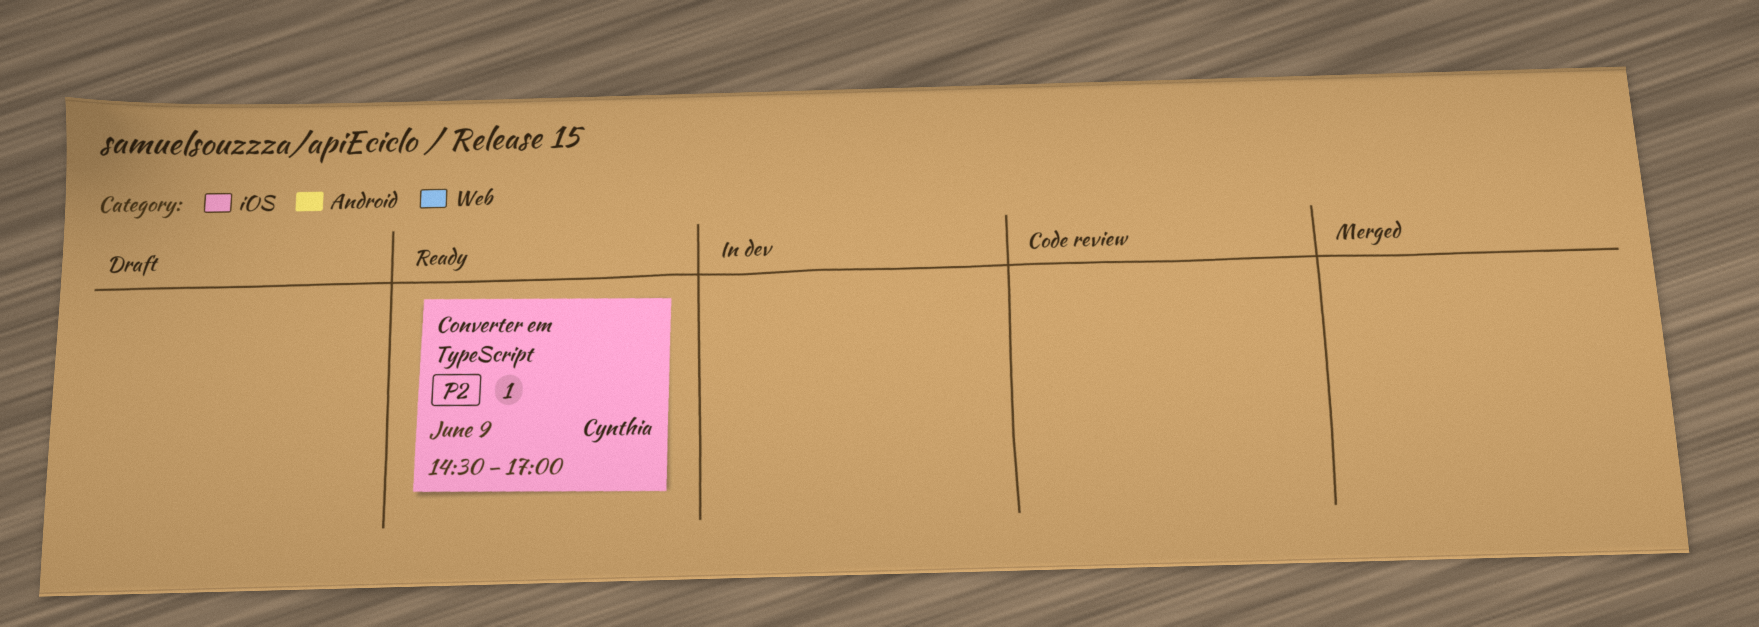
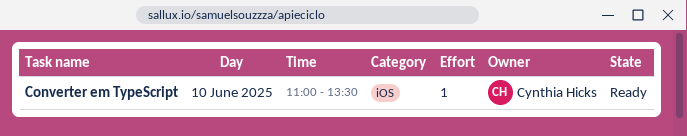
Converter em TypeScript, day: Jun 9 -> Jun 10
Converter em TypeScript, begins: 14:30 -> 11:00
Converter em TypeScript, ends: 17:00 -> 13:30

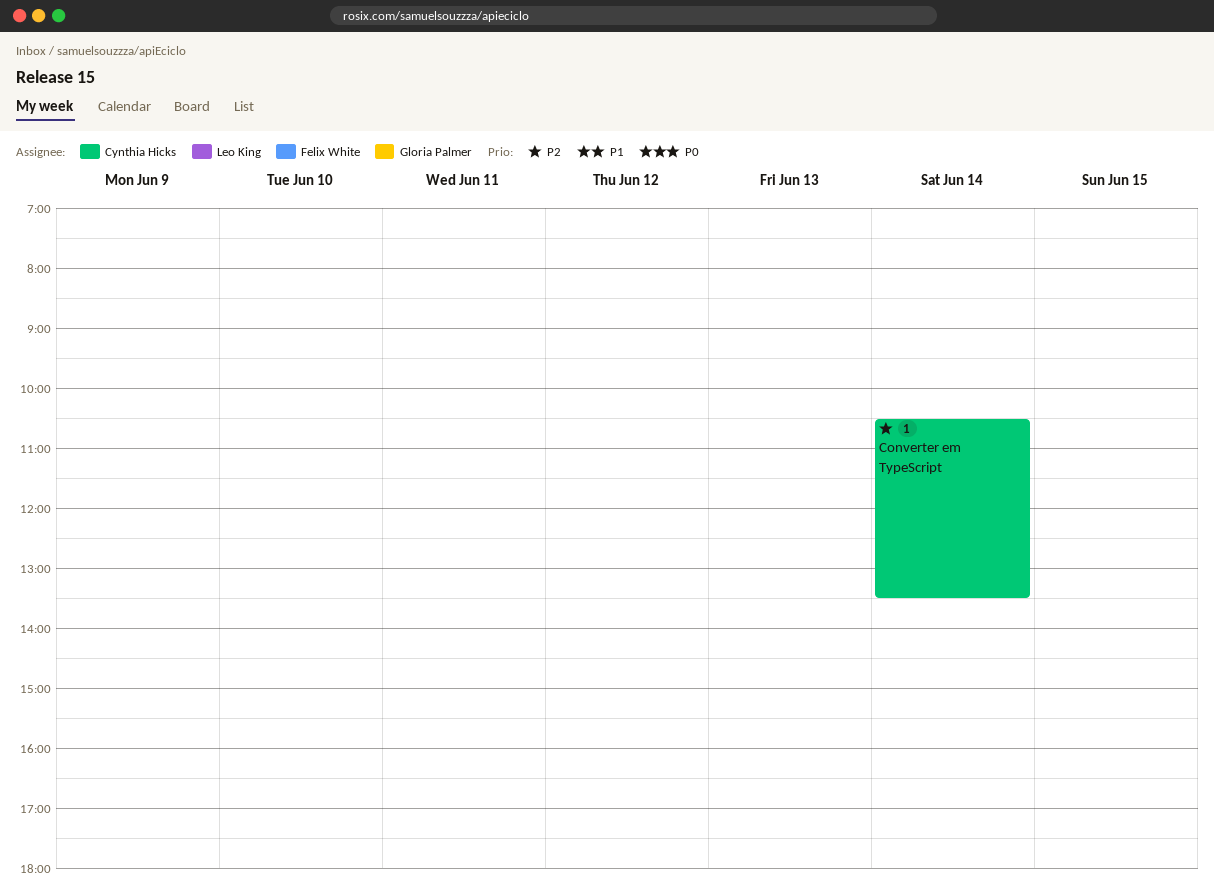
Converter em TypeScript, day: Jun 10 -> Jun 14
Converter em TypeScript, begins: 11:00 -> 10:30

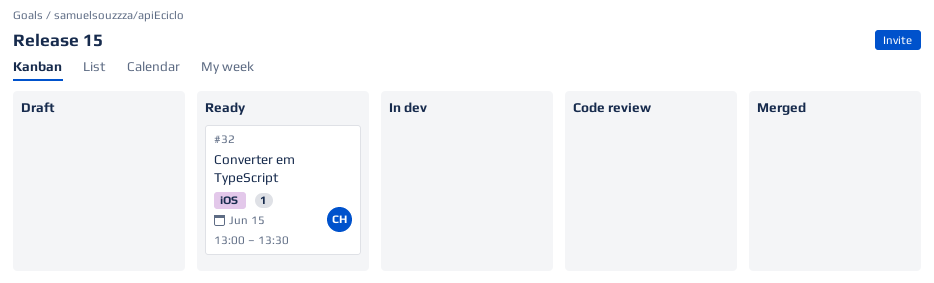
Converter em TypeScript, day: Jun 14 -> Jun 15
Converter em TypeScript, begins: 10:30 -> 13:00

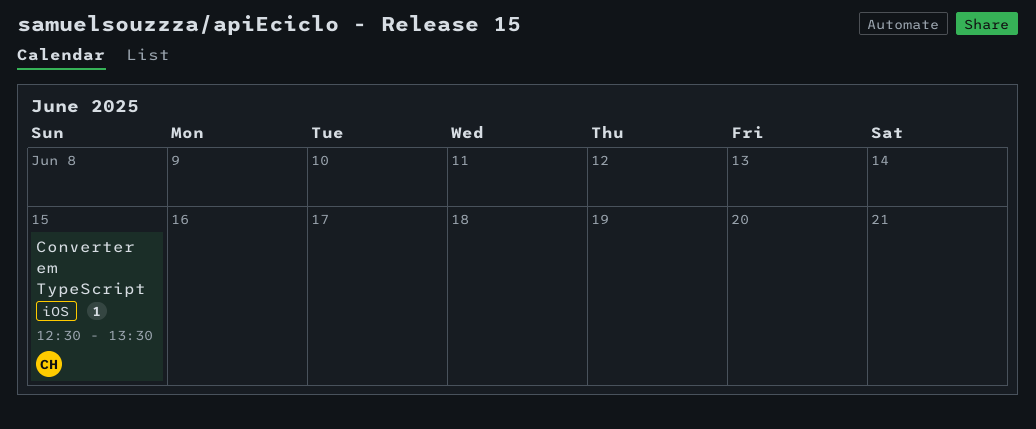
Converter em TypeScript, begins: 13:00 -> 12:30

